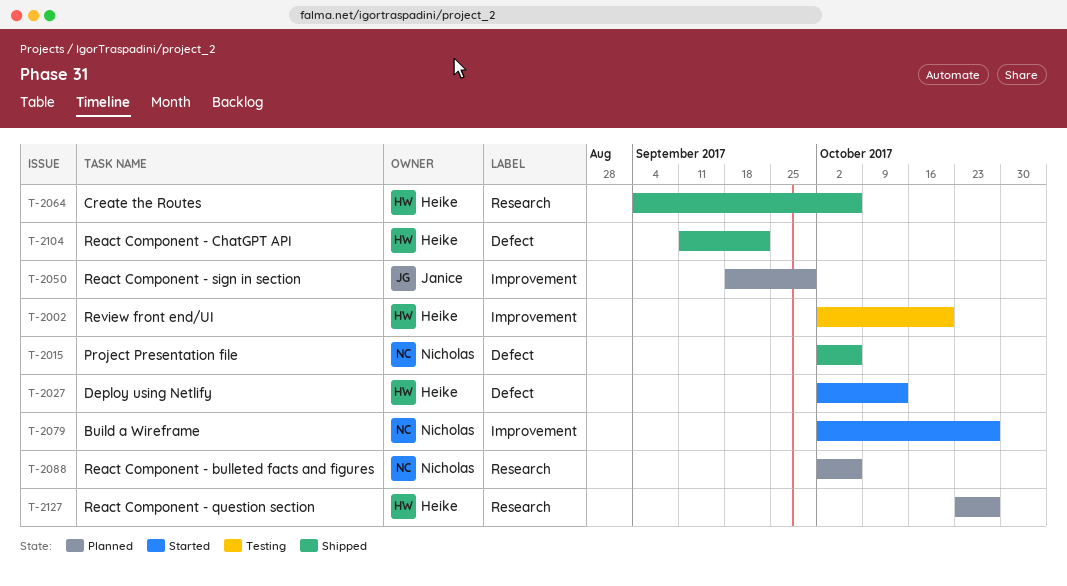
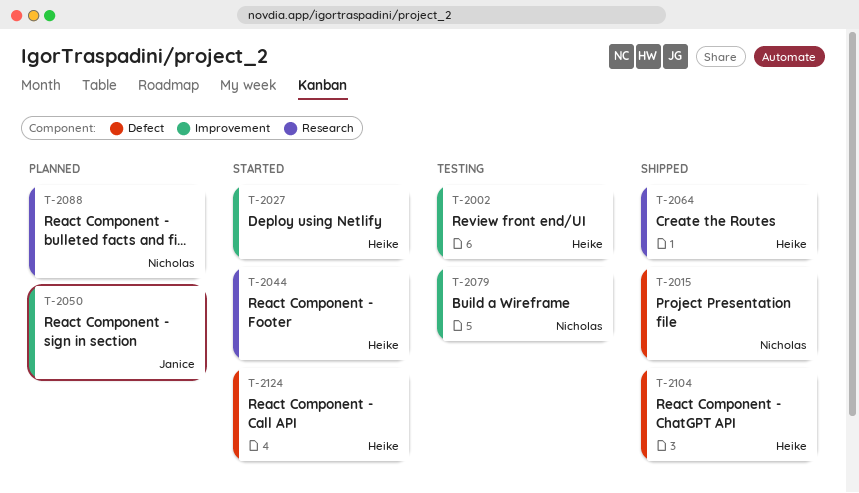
T-2027, label: Defect -> Improvement
T-2044: none -> present
T-2079, status: Started -> Testing
T-2124: none -> present
T-2127: present -> none

